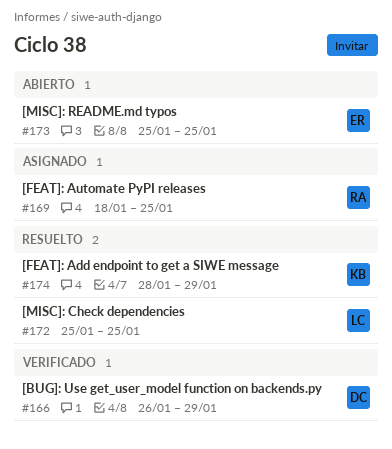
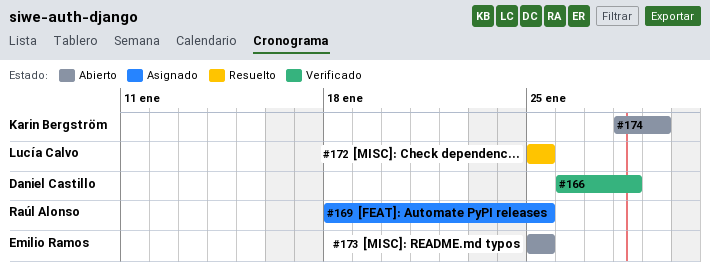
#166, due: Jan 29 -> Jan 28
#174, status: Resuelto -> Abierto

